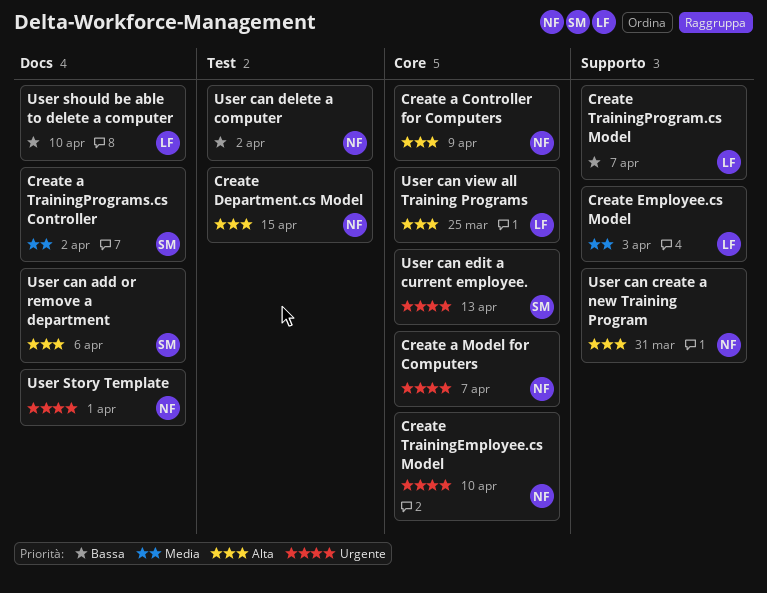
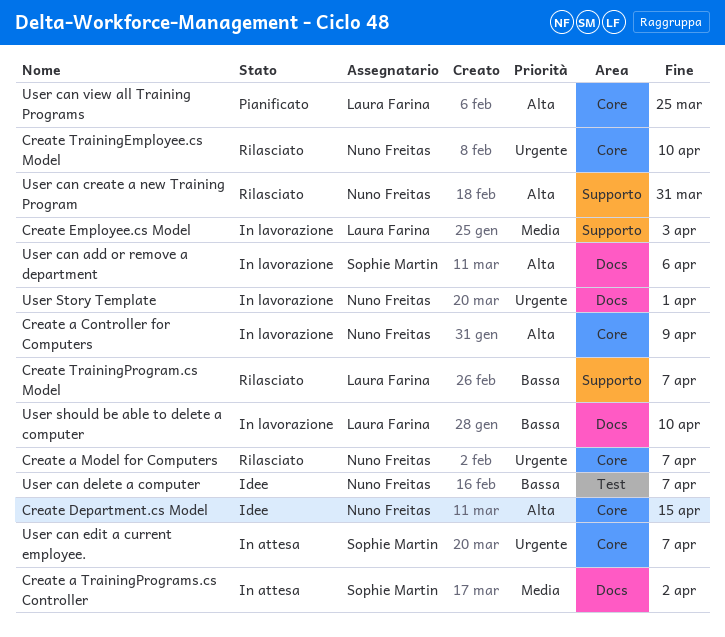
Create Department.cs Model, label: Test -> Core
User can delete a computer, due: Apr 2 -> Apr 7
User can edit a current employee., due: Apr 13 -> Apr 7

